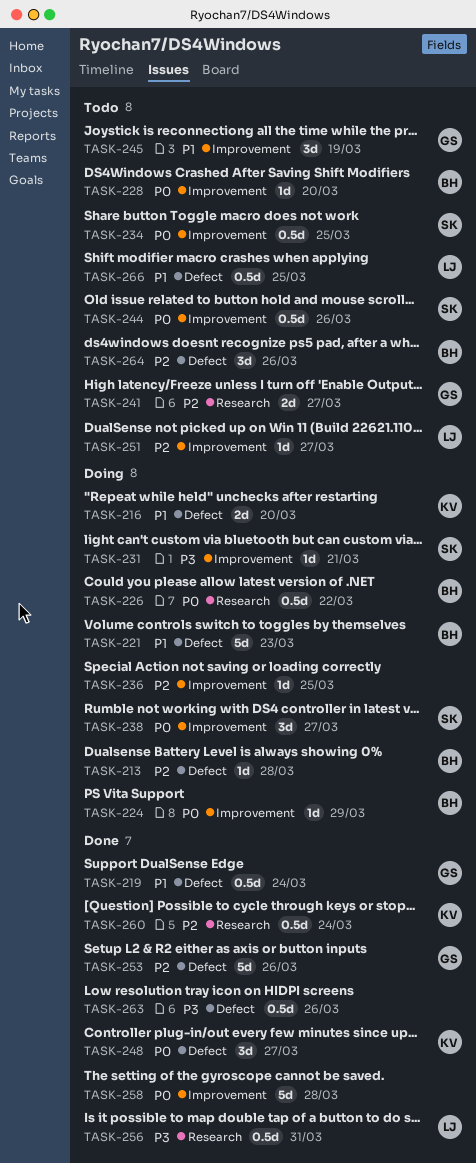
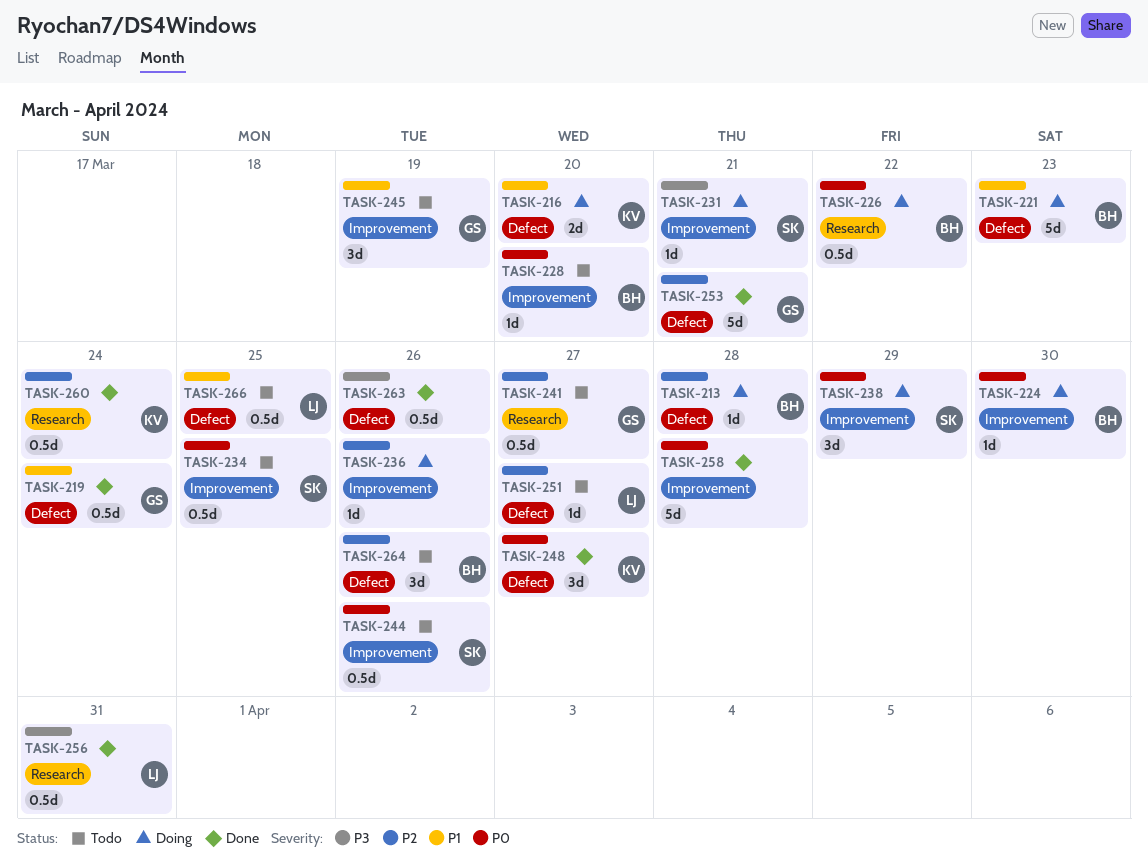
TASK-224, due: Mar 29 -> Mar 30
TASK-236, due: Mar 25 -> Mar 26
TASK-238, due: Mar 27 -> Mar 29
TASK-241, estimate: 2d -> 0.5d
TASK-251, label: Improvement -> Defect
TASK-253, due: Mar 26 -> Mar 21

